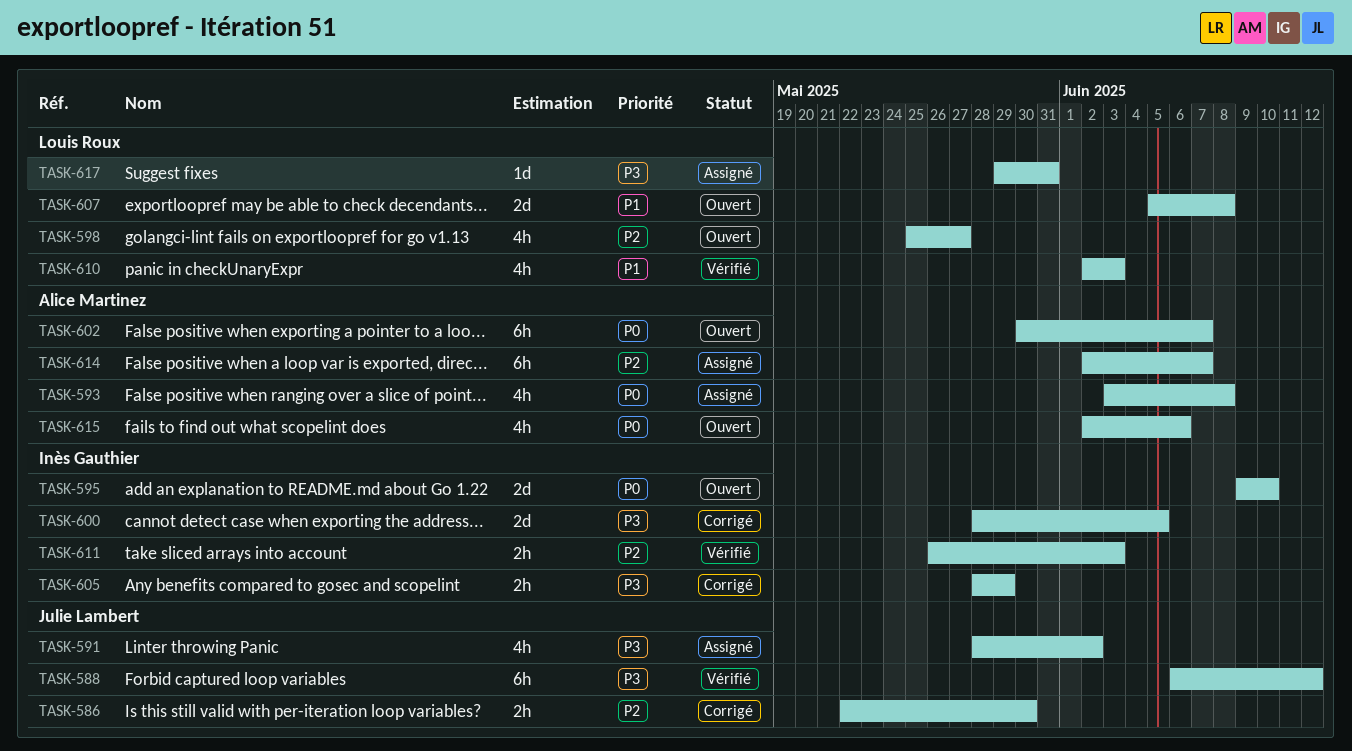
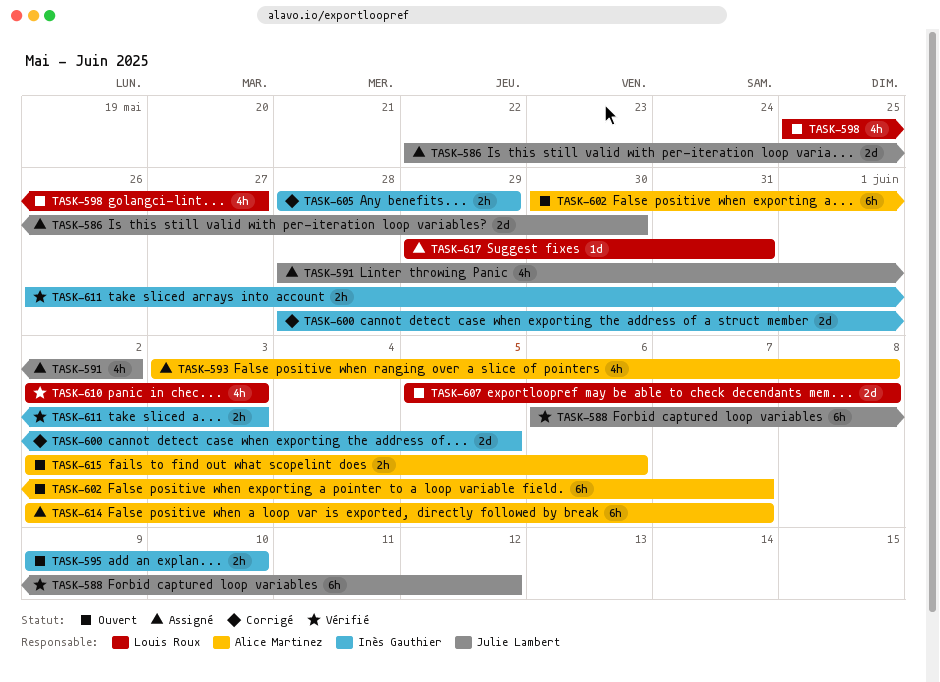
TASK-586, status: Corrigé -> Assigné
TASK-586, estimate: 2h -> 2d
TASK-595, estimate: 2d -> 2h
TASK-615, estimate: 4h -> 2h

